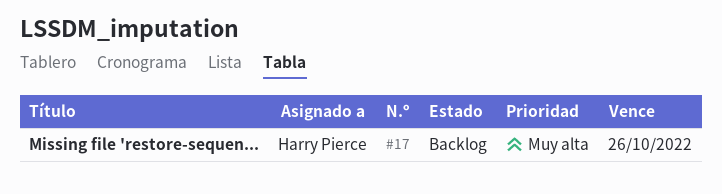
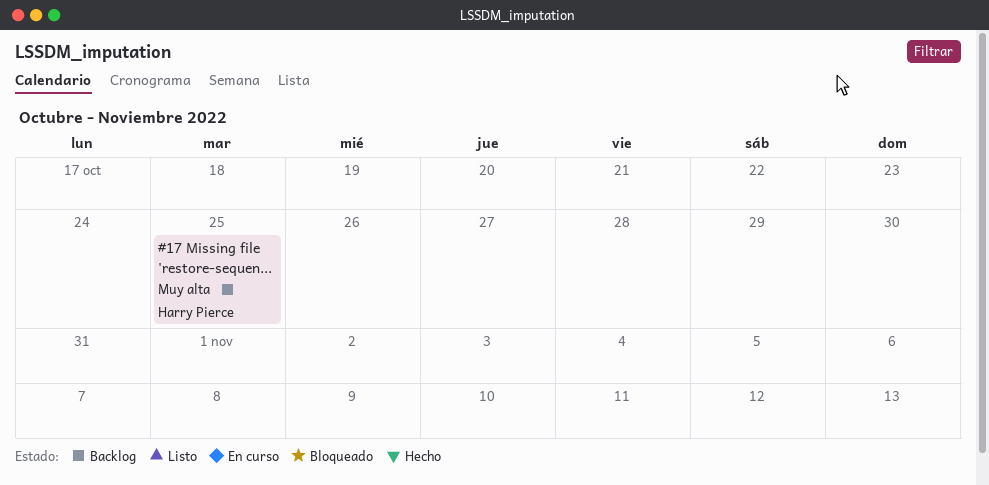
#17, due: Oct 26 -> Oct 25

